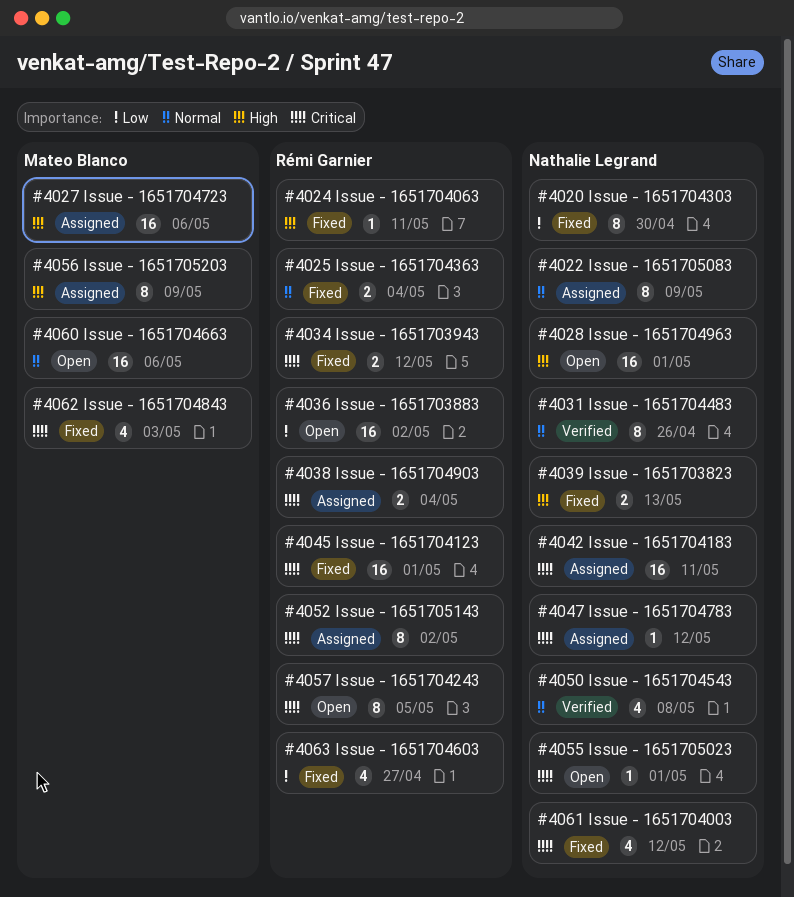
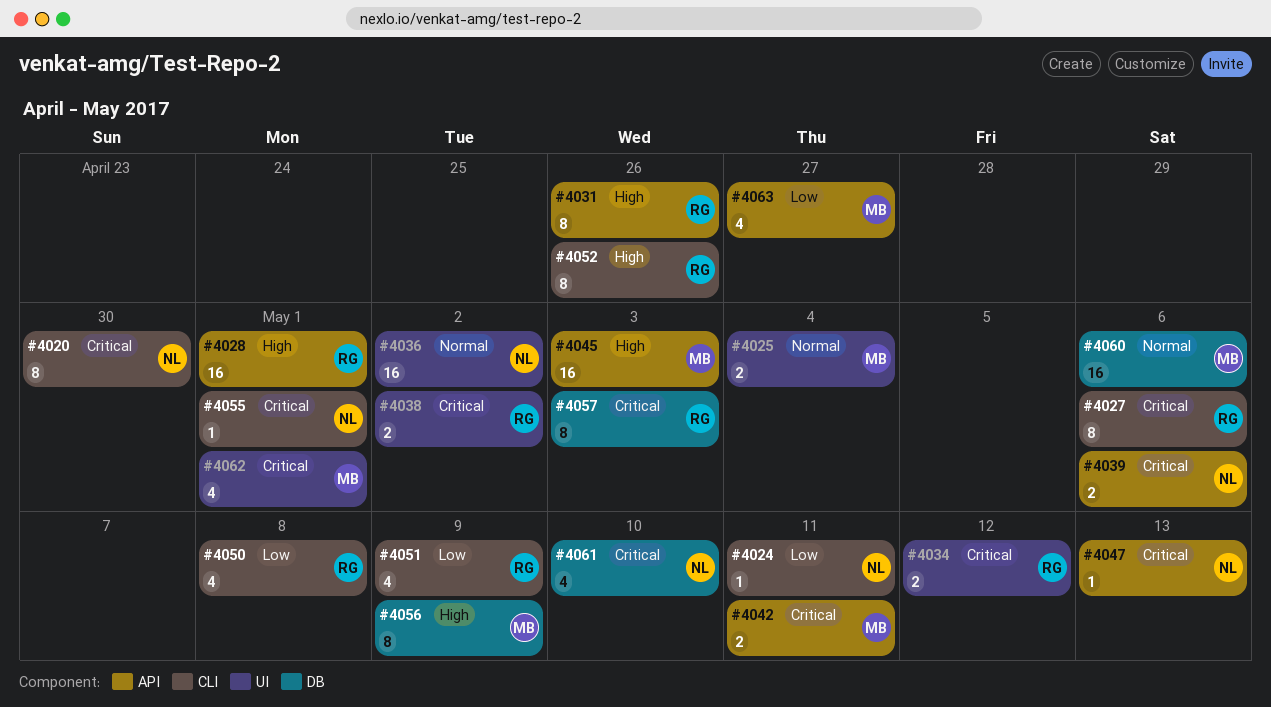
#4020, priority: Low -> Critical
#4022: present -> none
#4024, owner: Rémi Garnier -> Nathalie Legrand
#4024, priority: High -> Low
#4025, owner: Rémi Garnier -> Mateo Blanco
#4027, owner: Mateo Blanco -> Rémi Garnier
#4027, priority: High -> Critical
#4027, estimate: 16 -> 8
#4028, owner: Nathalie Legrand -> Rémi Garnier
#4031, owner: Nathalie Legrand -> Rémi Garnier
#4031, priority: Normal -> High
#4036, owner: Rémi Garnier -> Nathalie Legrand
#4036, priority: Low -> Normal
#4038, due: May 4 -> May 2
#4039, priority: High -> Critical
#4039, due: May 13 -> May 6
#4042, owner: Nathalie Legrand -> Mateo Blanco
#4042, estimate: 16 -> 2
#4045, owner: Rémi Garnier -> Mateo Blanco
#4045, priority: Critical -> High
#4045, due: May 1 -> May 3
#4047, due: May 12 -> May 13
#4050, owner: Nathalie Legrand -> Rémi Garnier
#4050, priority: Normal -> Low
#4051: none -> present
#4052, priority: Critical -> High
#4052, due: May 2 -> Apr 26
#4057, due: May 5 -> May 3
#4061, due: May 12 -> May 10
#4062, due: May 3 -> May 1
#4063, owner: Rémi Garnier -> Mateo Blanco

